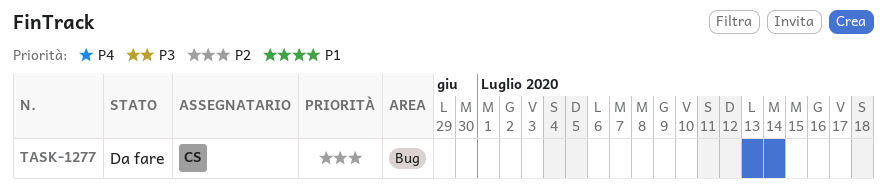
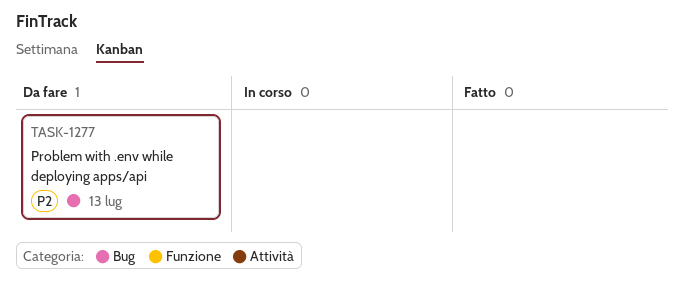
TASK-1277, due: Jul 14 -> Jul 13

